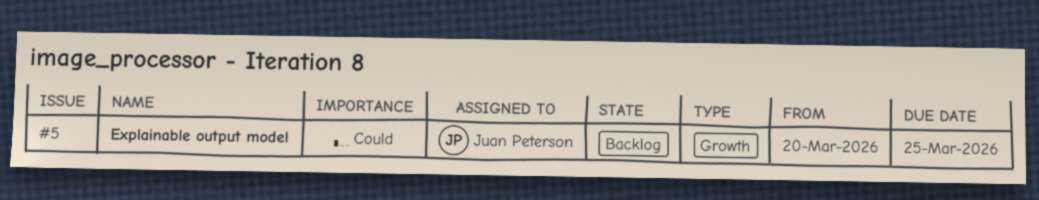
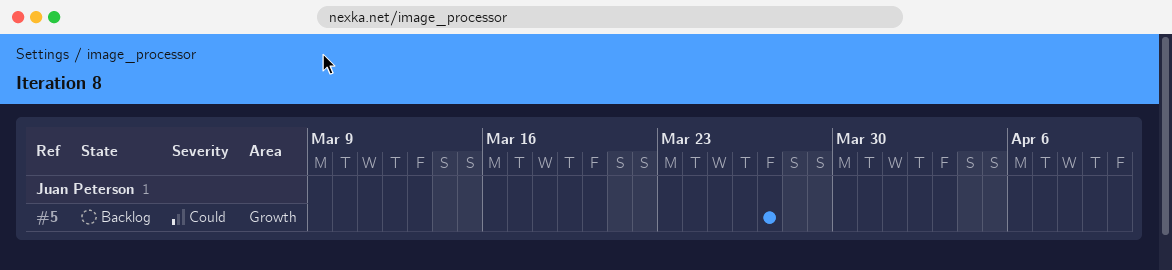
#5, start: Mar 20 -> Mar 27
#5, due: Mar 25 -> Mar 27

